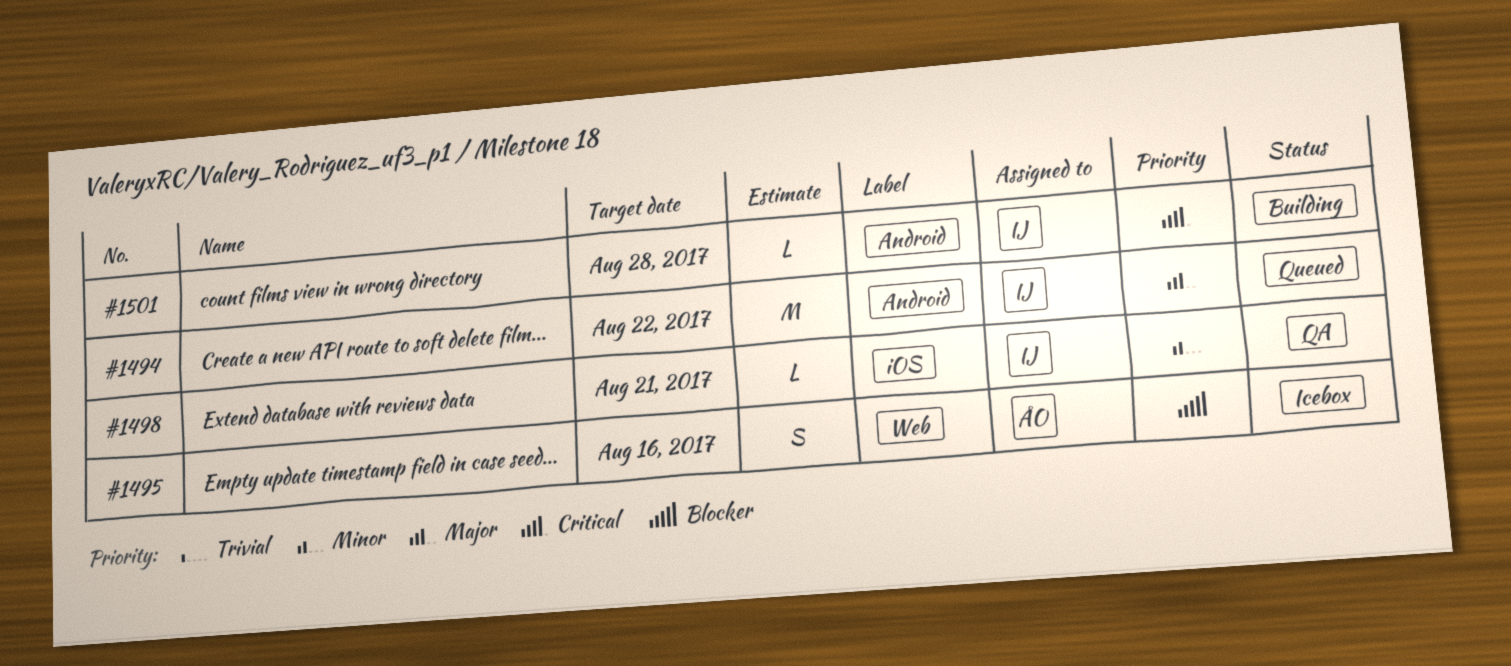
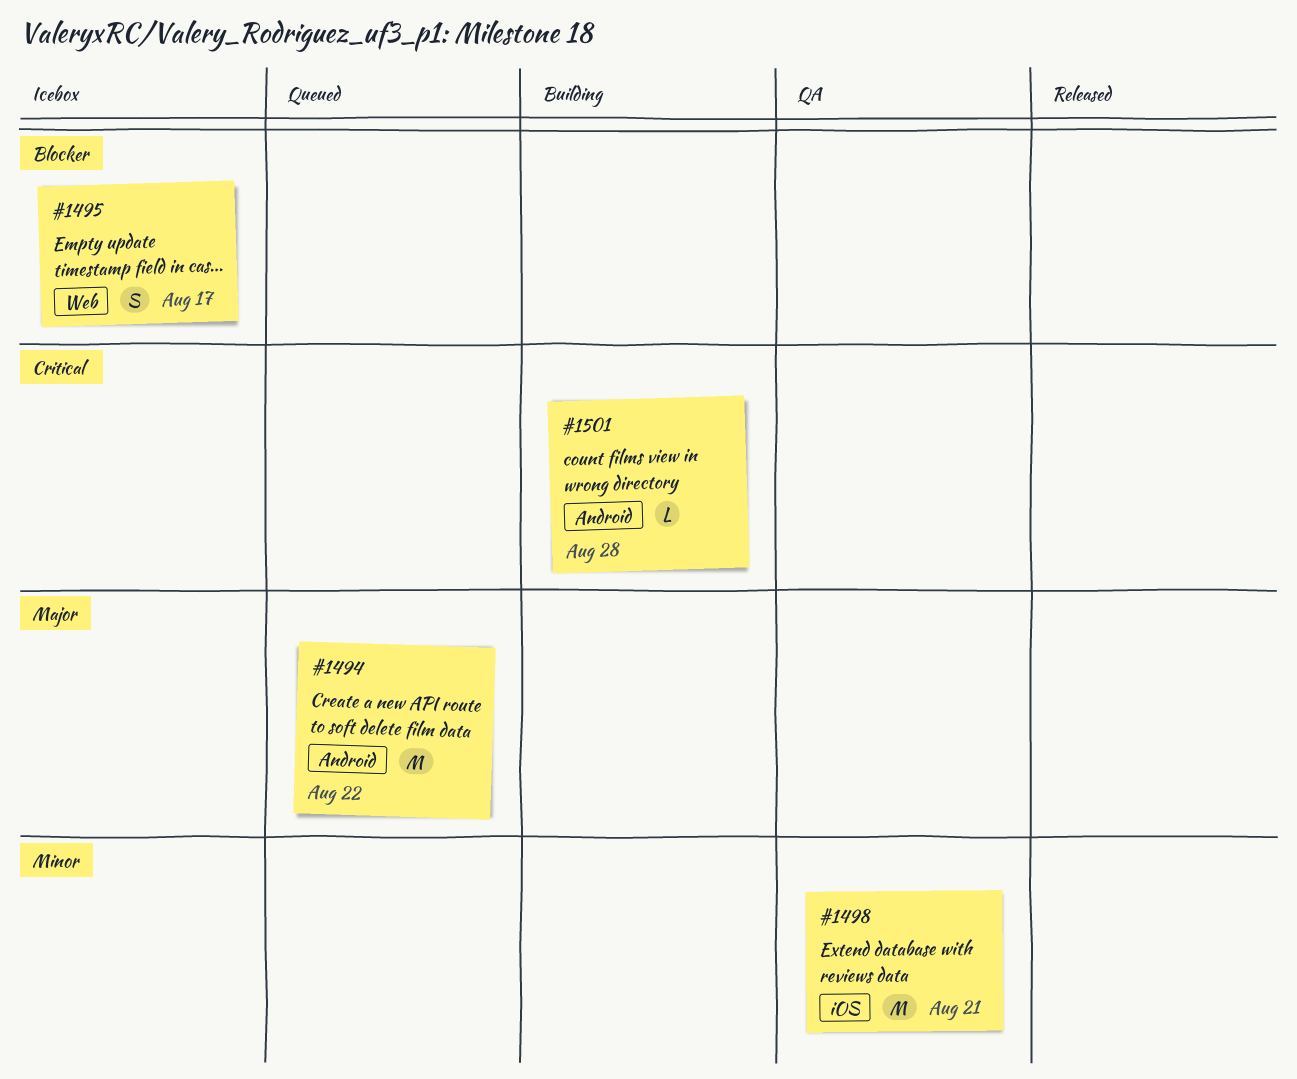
#1495, due: Aug 16 -> Aug 17
#1498, estimate: L -> M

